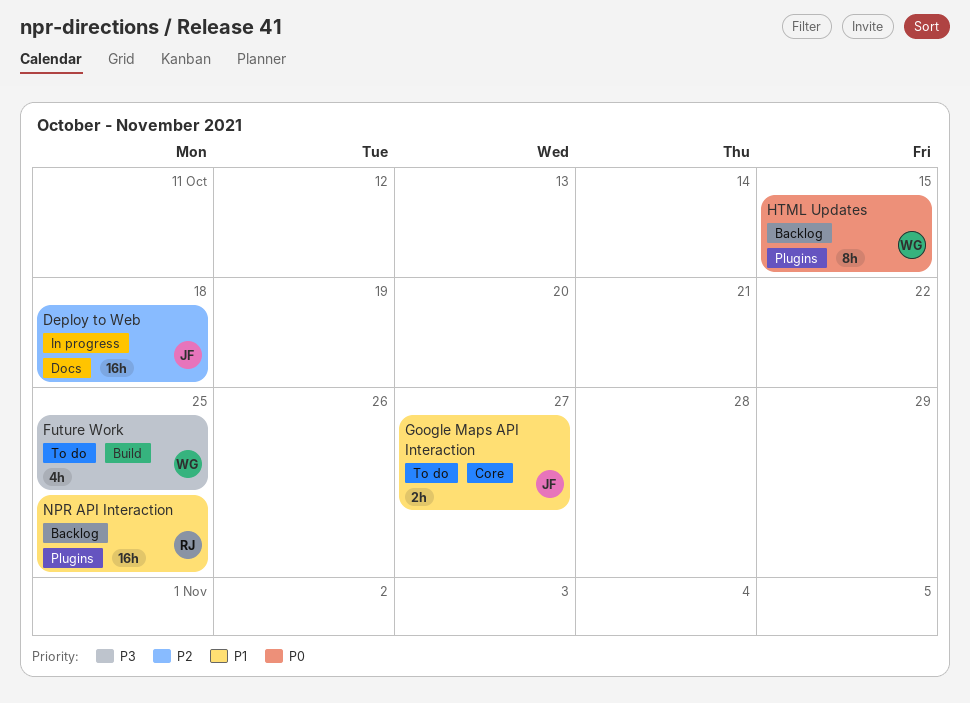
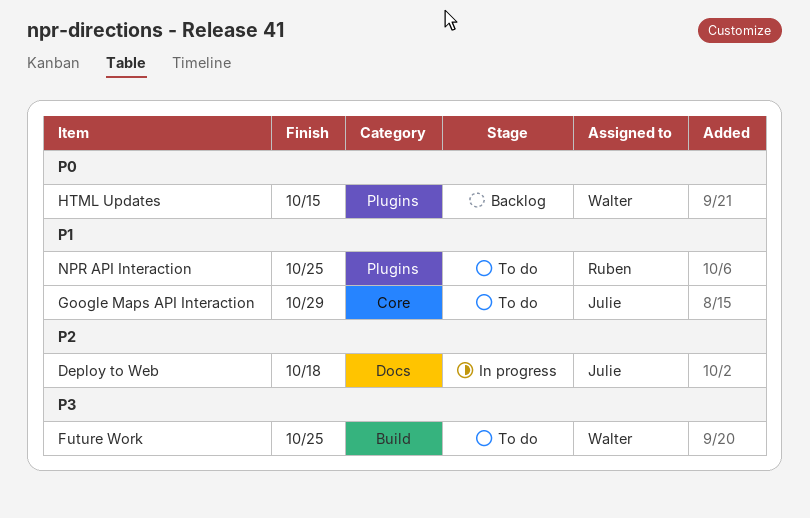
Google Maps API Interaction, due: Oct 27 -> Oct 29
NPR API Interaction, status: Backlog -> To do

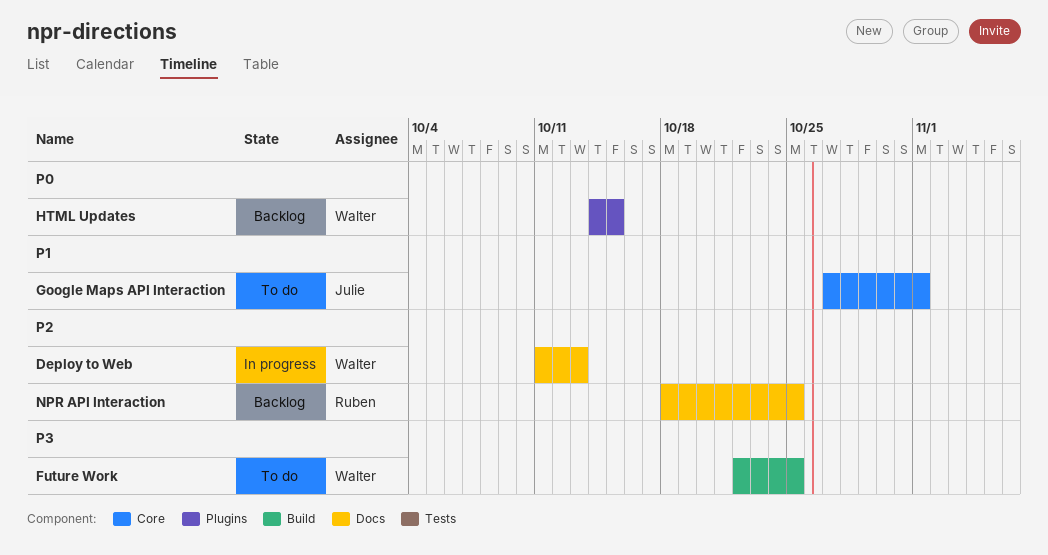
Deploy to Web, owner: Julie -> Walter
Deploy to Web, due: Oct 18 -> Oct 13
Google Maps API Interaction, due: Oct 29 -> Nov 1
NPR API Interaction, status: To do -> Backlog
NPR API Interaction, priority: P1 -> P2
NPR API Interaction, label: Plugins -> Docs

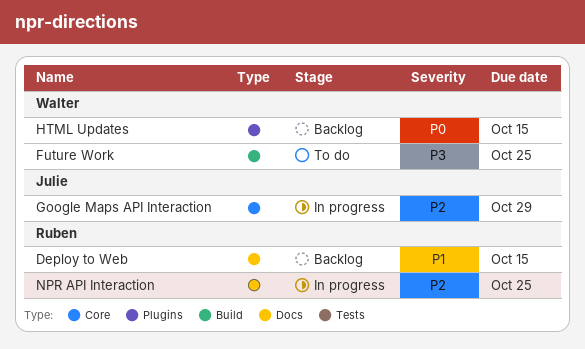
Deploy to Web, status: In progress -> Backlog
Deploy to Web, owner: Walter -> Ruben
Deploy to Web, priority: P2 -> P1
Deploy to Web, due: Oct 13 -> Oct 15
Google Maps API Interaction, status: To do -> In progress
Google Maps API Interaction, priority: P1 -> P2
Google Maps API Interaction, due: Nov 1 -> Oct 29
NPR API Interaction, status: Backlog -> In progress

